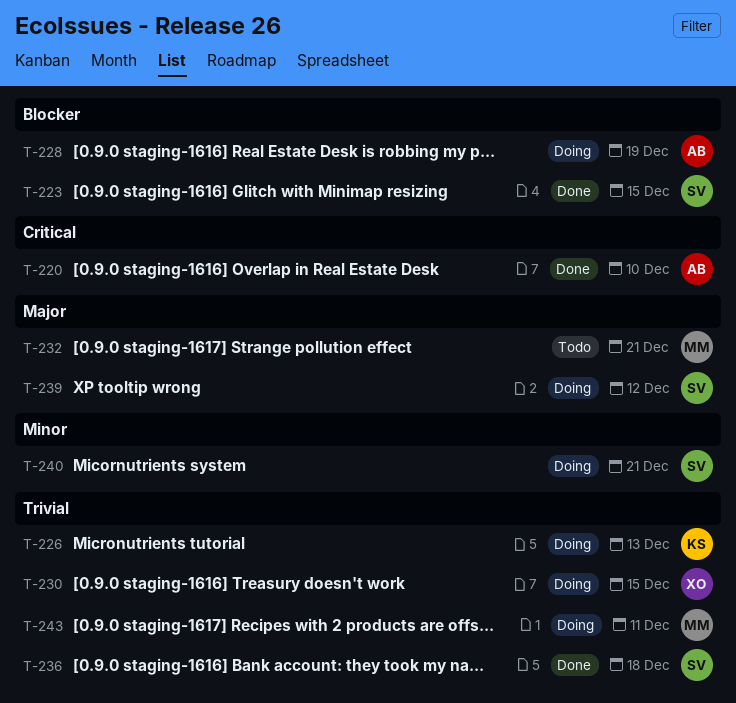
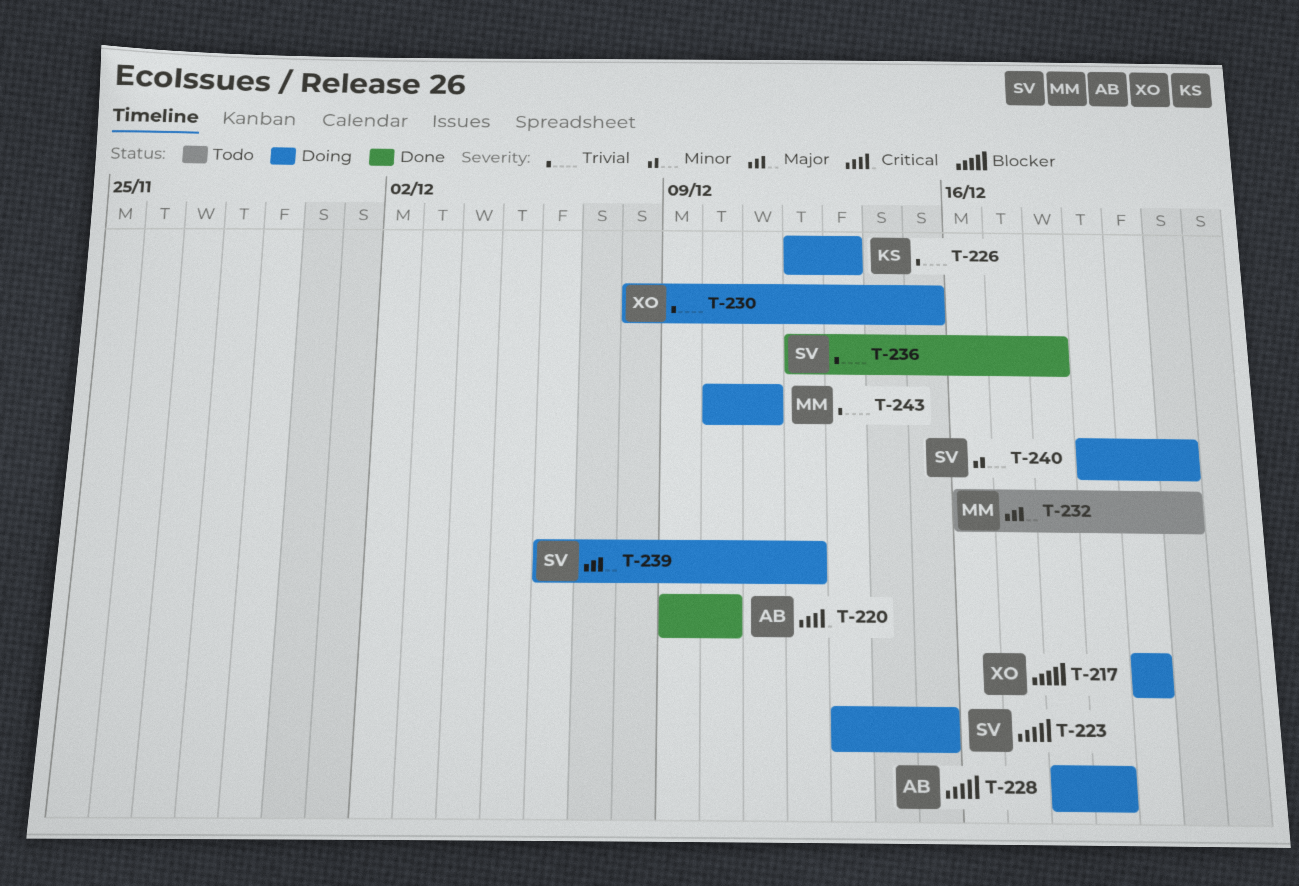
T-217: none -> present
T-223, status: Done -> Doing

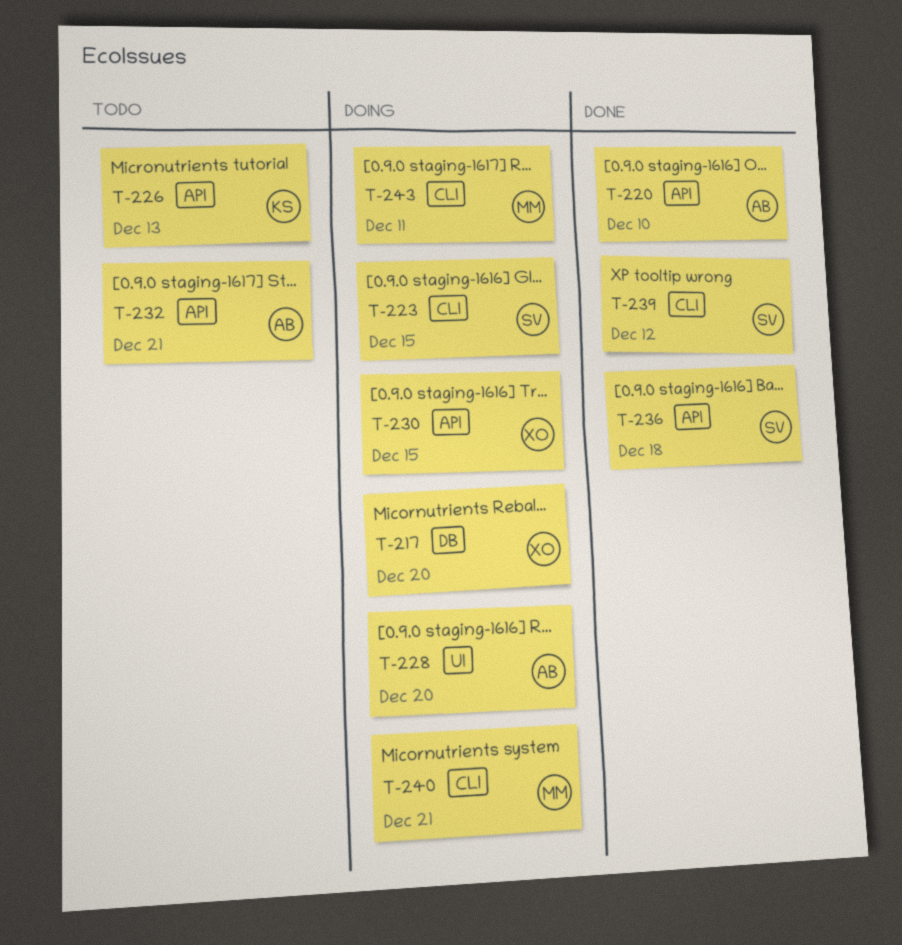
T-226, status: Doing -> Todo
T-228, due: Dec 19 -> Dec 20
T-232, owner: MM -> AB
T-239, status: Doing -> Done
T-240, owner: SV -> MM

